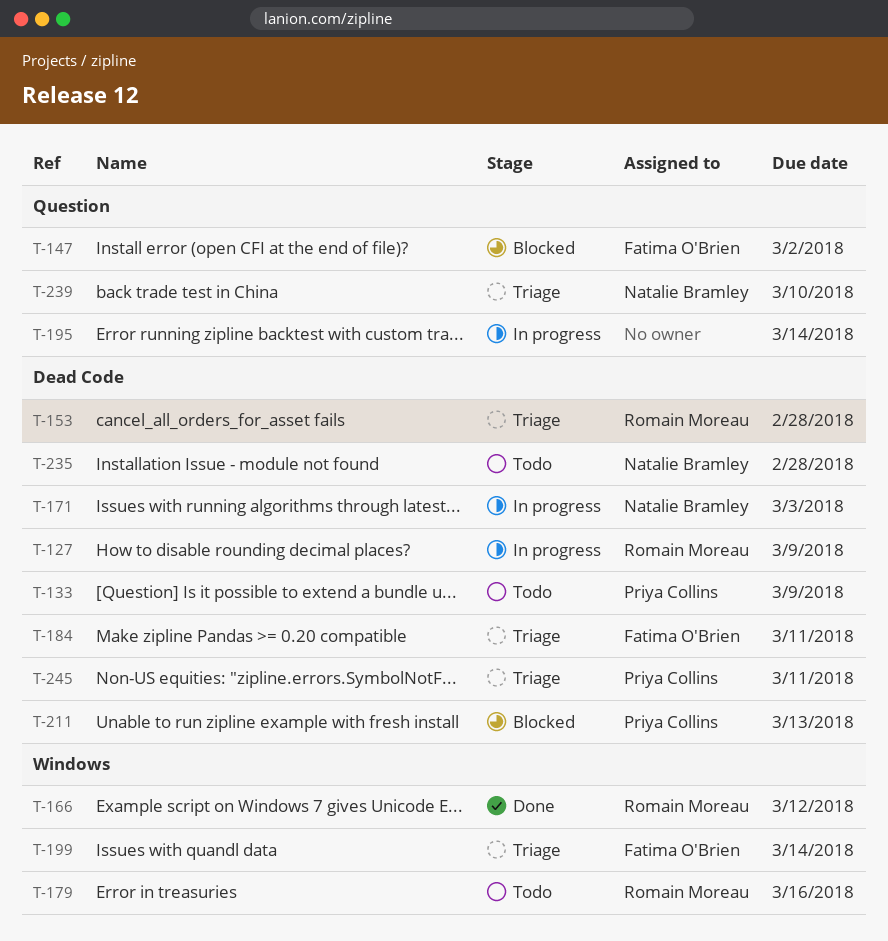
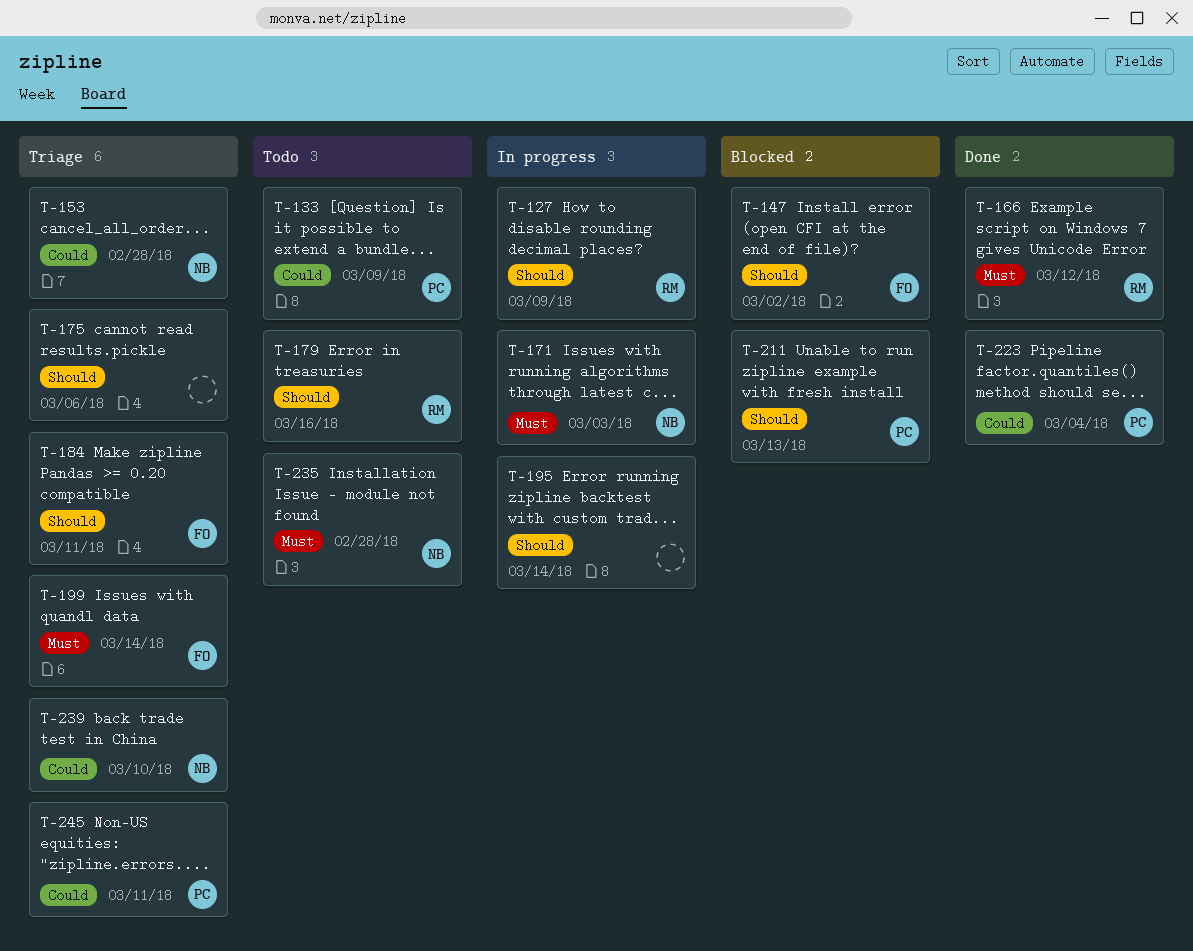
T-153, owner: Romain Moreau -> Natalie Bramley
T-175: none -> present
T-223: none -> present

